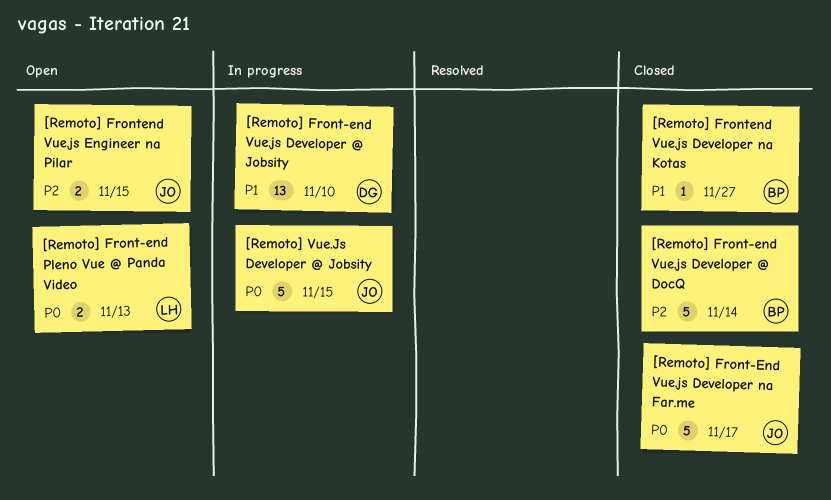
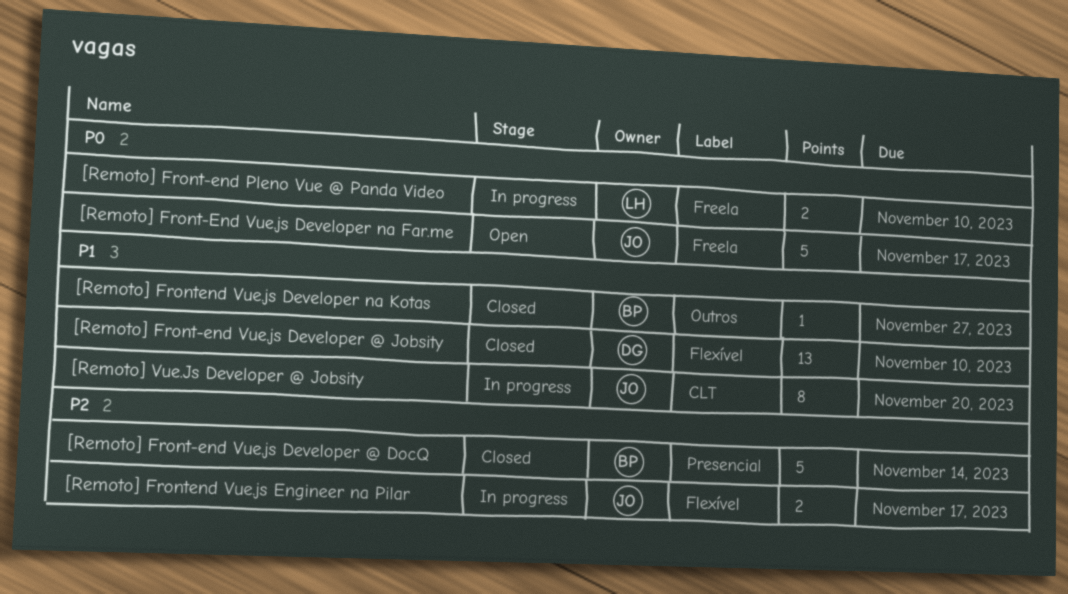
[Remoto] Front-end Pleno Vue @ Panda Video, status: Open -> In progress
[Remoto] Front-end Pleno Vue @ Panda Video, due: Nov 13 -> Nov 10
[Remoto] Front-end Vue.js Developer @ Jobsity, status: In progress -> Closed
[Remoto] Front-End Vue.js Developer na Far.me, status: Closed -> Open
[Remoto] Frontend Vue.js Engineer na Pilar, status: Open -> In progress
[Remoto] Frontend Vue.js Engineer na Pilar, due: Nov 15 -> Nov 17
[Remoto] Vue.Js Developer @ Jobsity, priority: P0 -> P1
[Remoto] Vue.Js Developer @ Jobsity, estimate: 5 -> 8
[Remoto] Vue.Js Developer @ Jobsity, due: Nov 15 -> Nov 20

